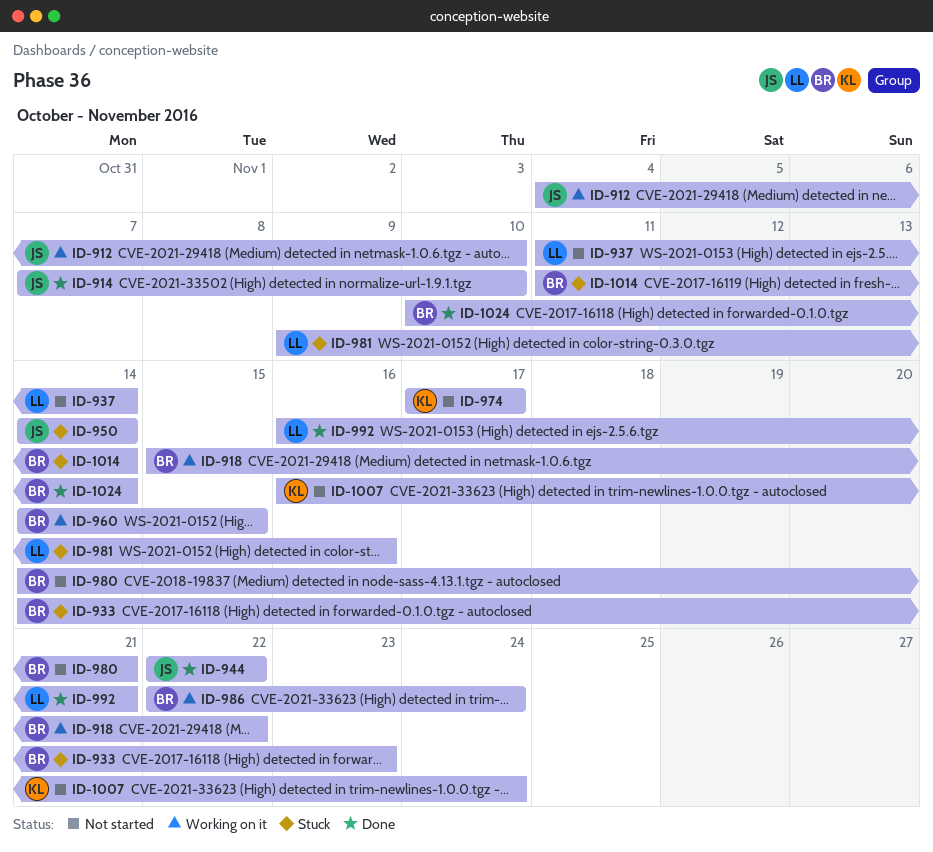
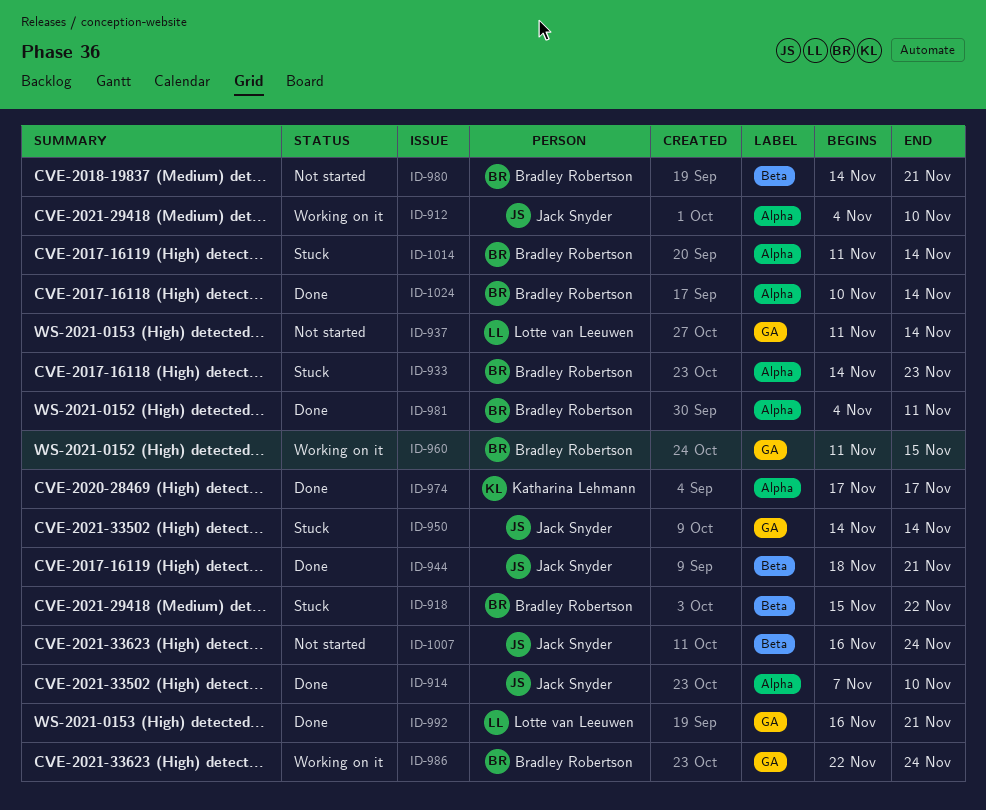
ID-918, status: Working on it -> Stuck
ID-944, start: Nov 22 -> Nov 18
ID-944, due: Nov 22 -> Nov 21
ID-960, start: Nov 14 -> Nov 11
ID-974, status: Not started -> Done
ID-981, status: Stuck -> Done
ID-981, owner: Lotte van Leeuwen -> Bradley Robertson
ID-981, start: Nov 9 -> Nov 4
ID-981, due: Nov 16 -> Nov 11
ID-1007, owner: Katharina Lehmann -> Jack Snyder

